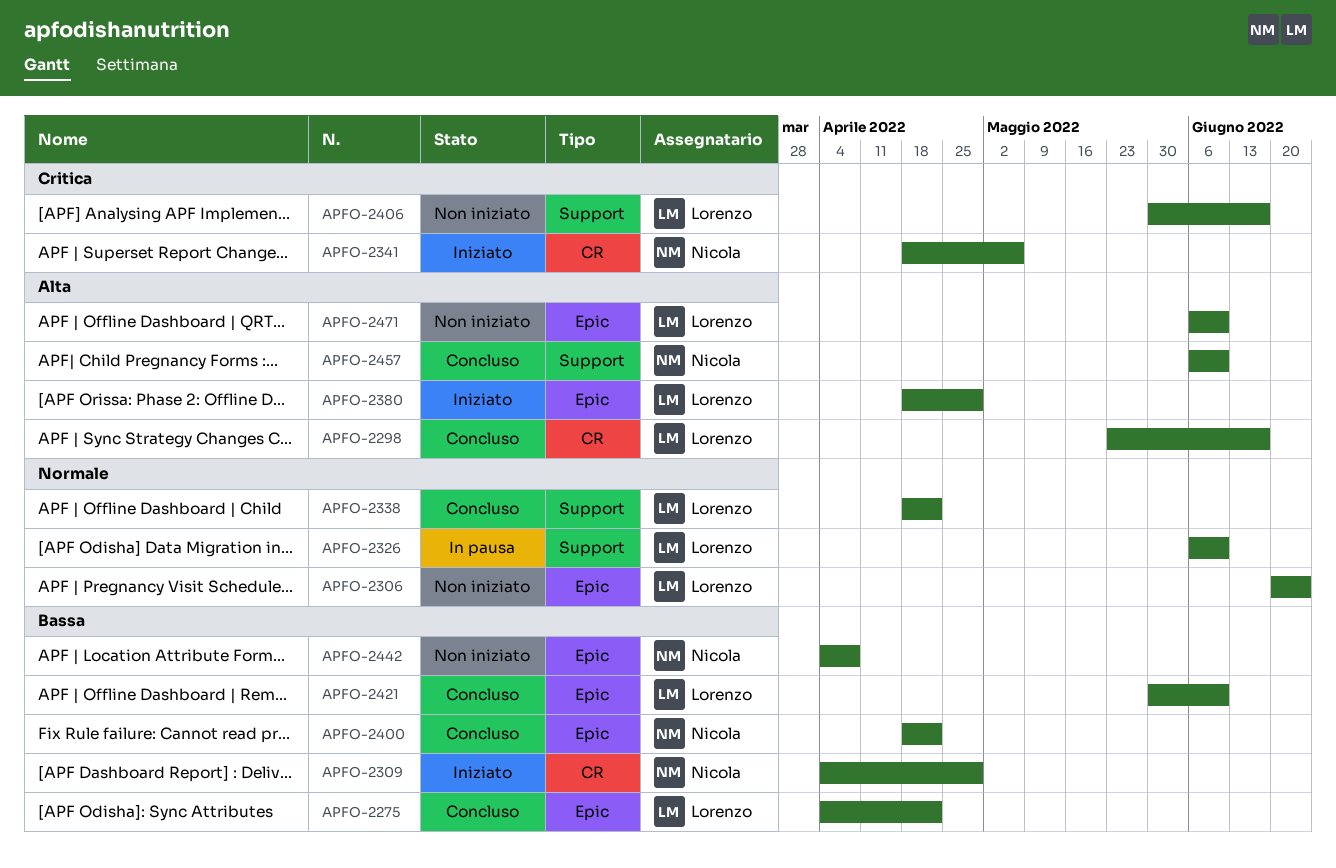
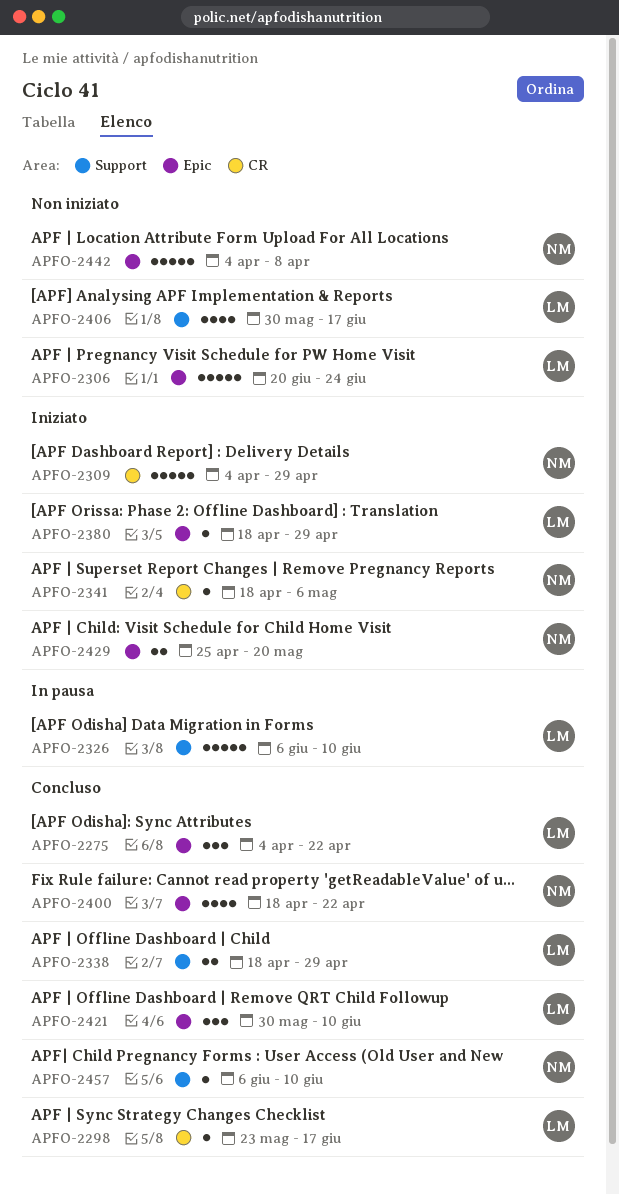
APFO-2338, due: Apr 22 -> Apr 29
APFO-2429: none -> present
APFO-2471: present -> none

